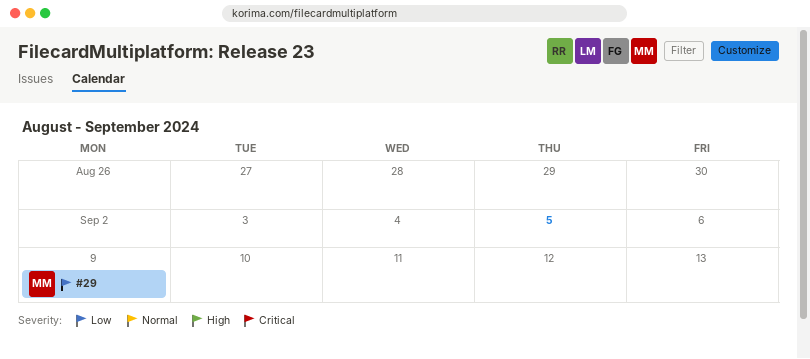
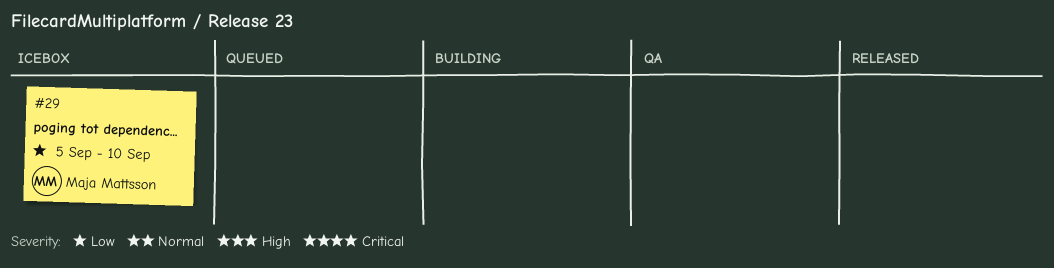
#29, start: Sep 9 -> Sep 5
#29, due: Sep 9 -> Sep 10

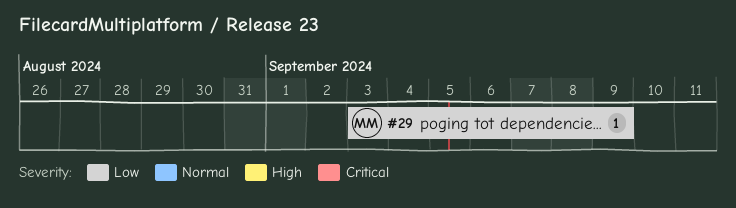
#29, start: Sep 5 -> Sep 3
#29, due: Sep 10 -> Sep 9

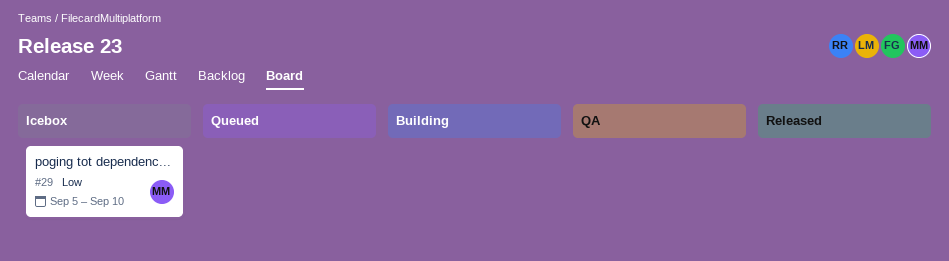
#29, start: Sep 3 -> Sep 5
#29, due: Sep 9 -> Sep 10

